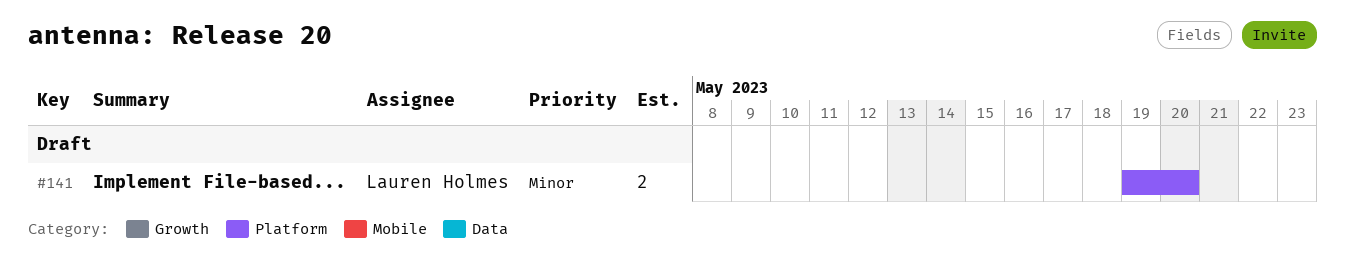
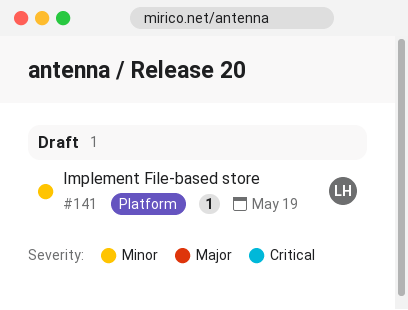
#141, estimate: 2 -> 1
#141, due: May 20 -> May 19

